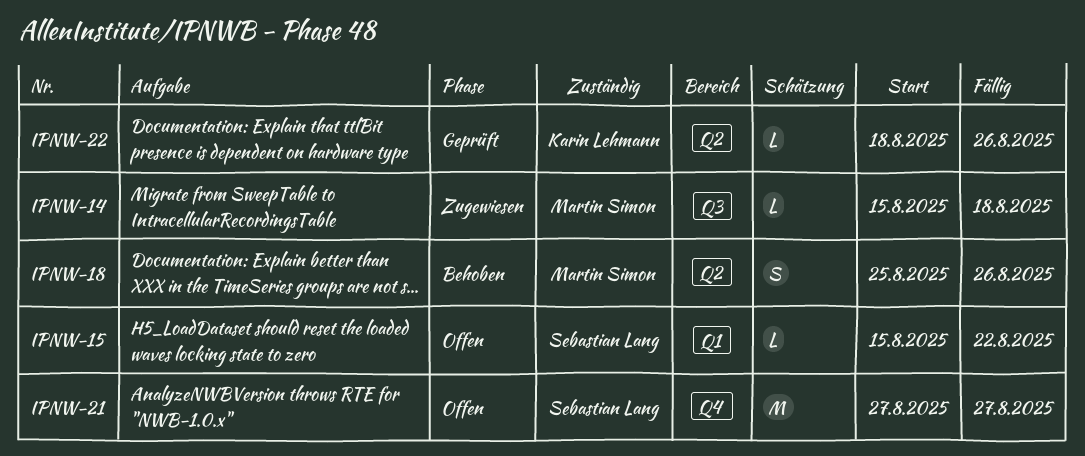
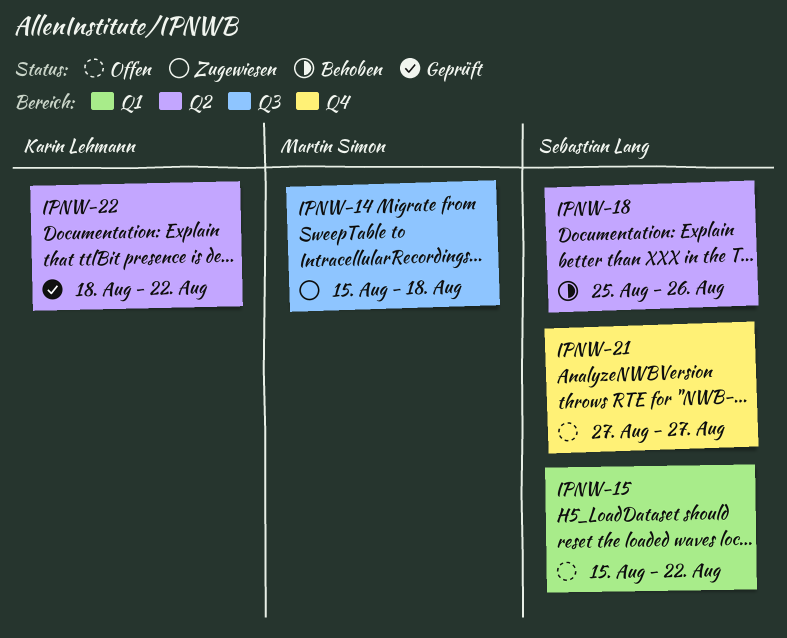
IPNW-18, owner: Martin Simon -> Sebastian Lang
IPNW-22, due: Aug 26 -> Aug 22

